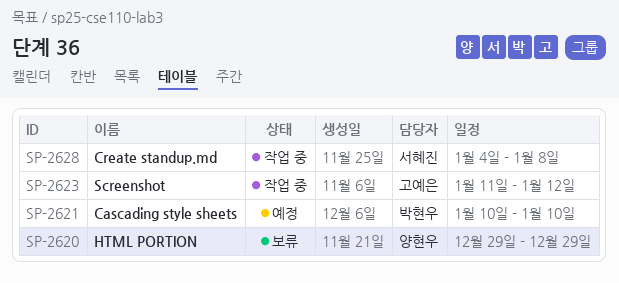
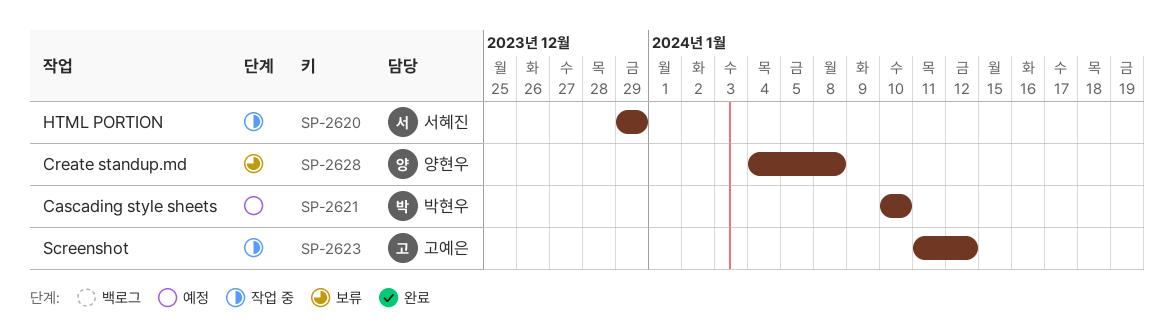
SP-2620, status: 보류 -> 작업 중
SP-2620, owner: 양현우 -> 서혜진
SP-2628, status: 작업 중 -> 보류
SP-2628, owner: 서혜진 -> 양현우

